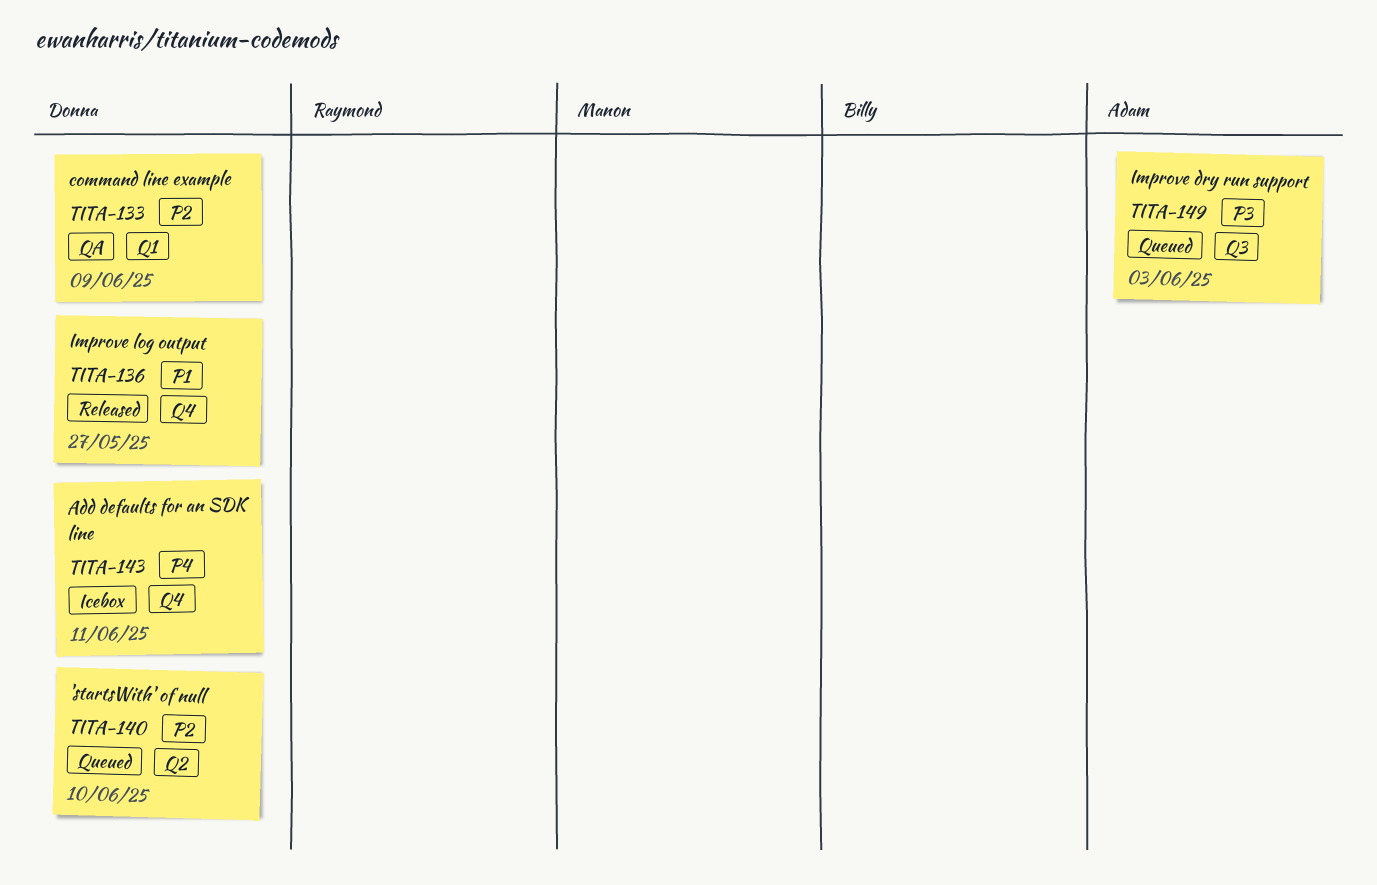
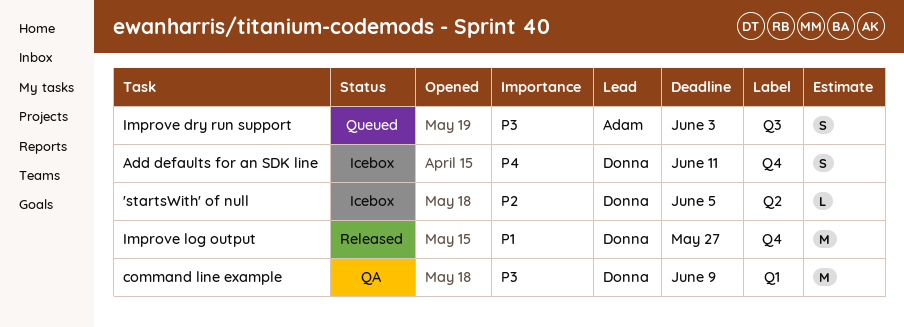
'startsWith' of null, status: Queued -> Icebox
'startsWith' of null, due: Jun 10 -> Jun 5
command line example, priority: P2 -> P3

